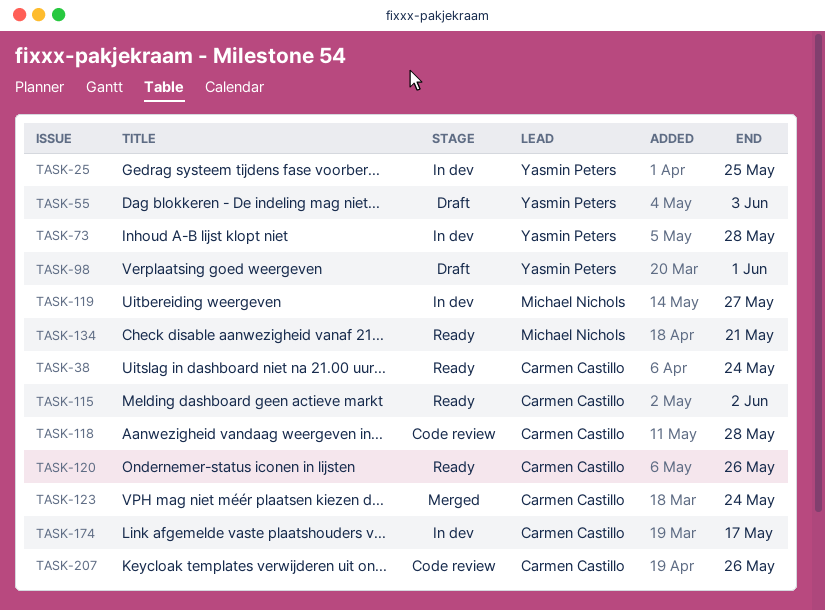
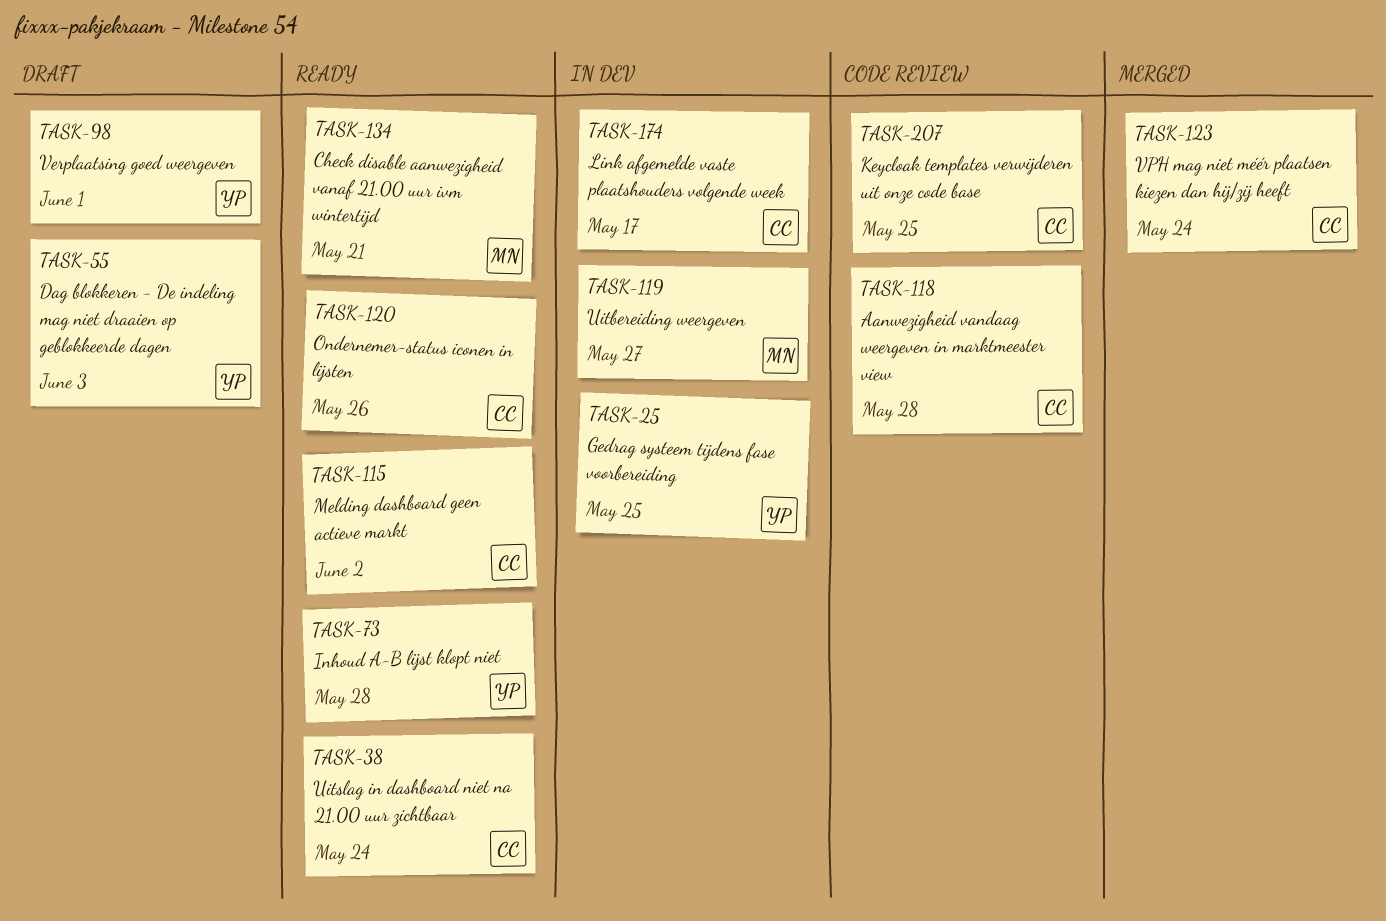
TASK-73, status: In dev -> Ready
TASK-207, due: May 26 -> May 25

